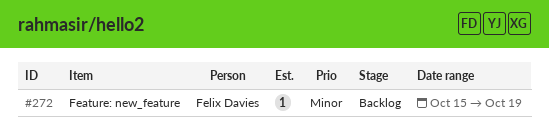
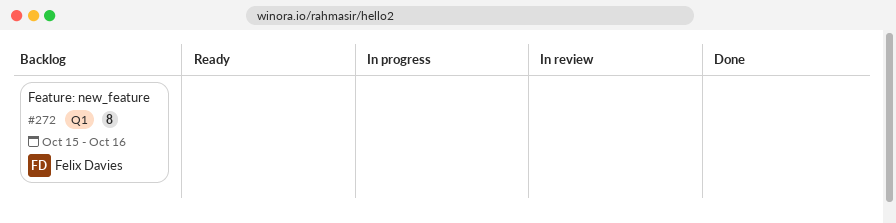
#272, estimate: 1 -> 8
#272, due: Oct 19 -> Oct 16

